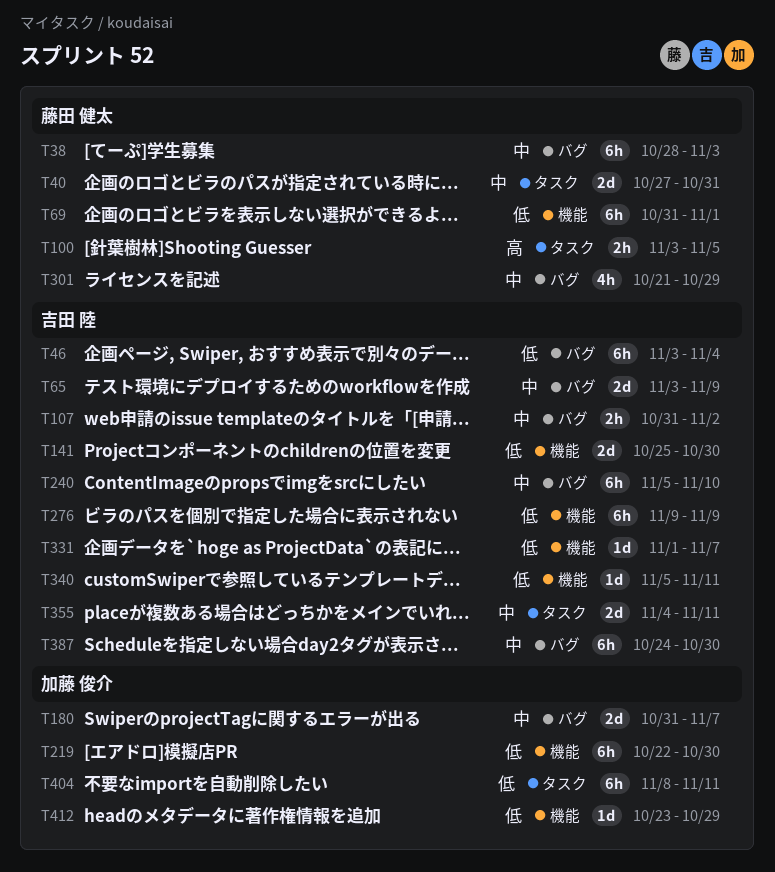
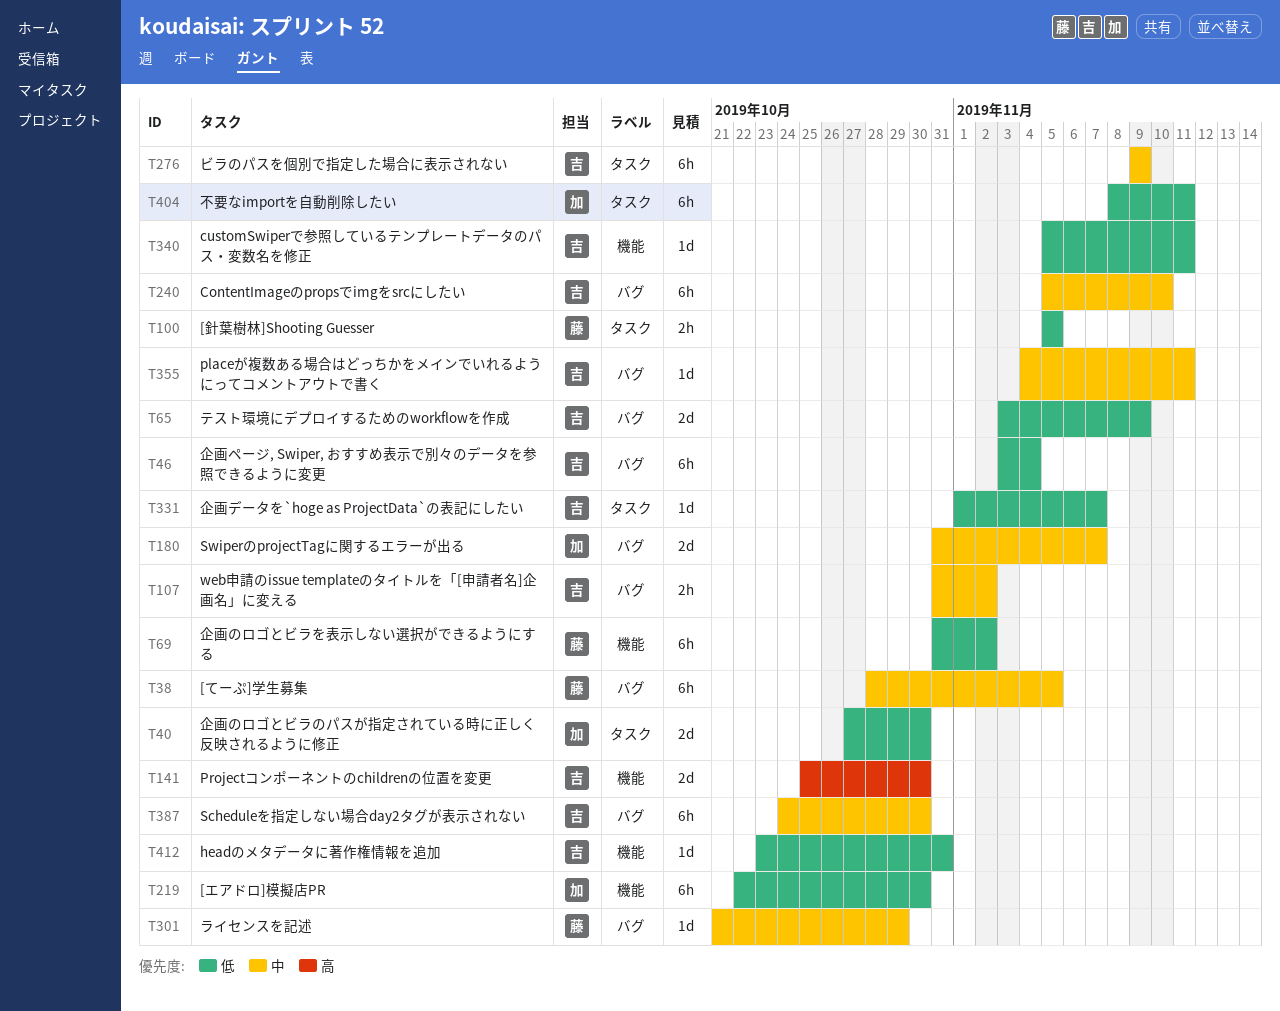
T38, due: Nov 3 -> Nov 5
T40, owner: 藤田 健太 -> 加藤 俊介
T40, priority: 中 -> 低
T40, due: Oct 31 -> Oct 30
T65, priority: 中 -> 低
T69, due: Nov 1 -> Nov 2
T100, priority: 高 -> 低
T100, start: Nov 3 -> Nov 5
T141, priority: 低 -> 高
T276, priority: 低 -> 中
T276, label: 機能 -> タスク
T301, estimate: 4h -> 1d
T331, label: 機能 -> タスク
T355, label: タスク -> バグ
T355, estimate: 2d -> 1d
T412, owner: 加藤 俊介 -> 吉田 陸
T412, due: Oct 29 -> Oct 31

